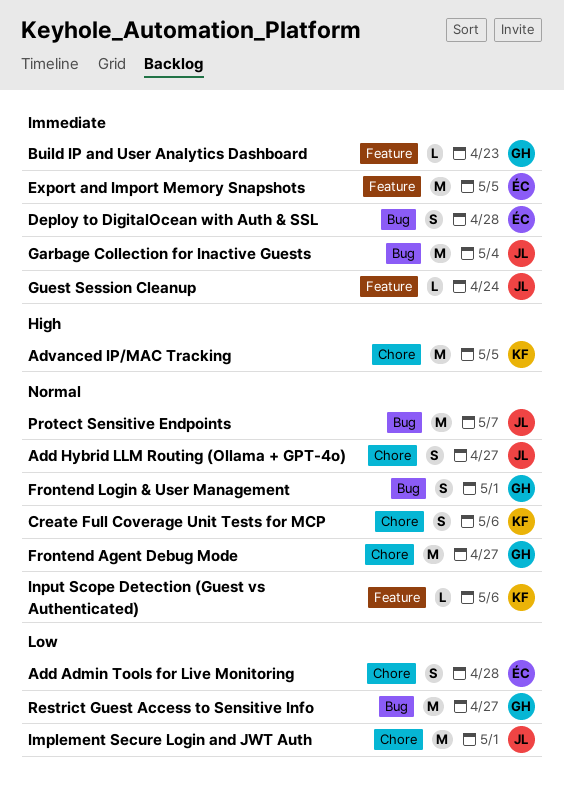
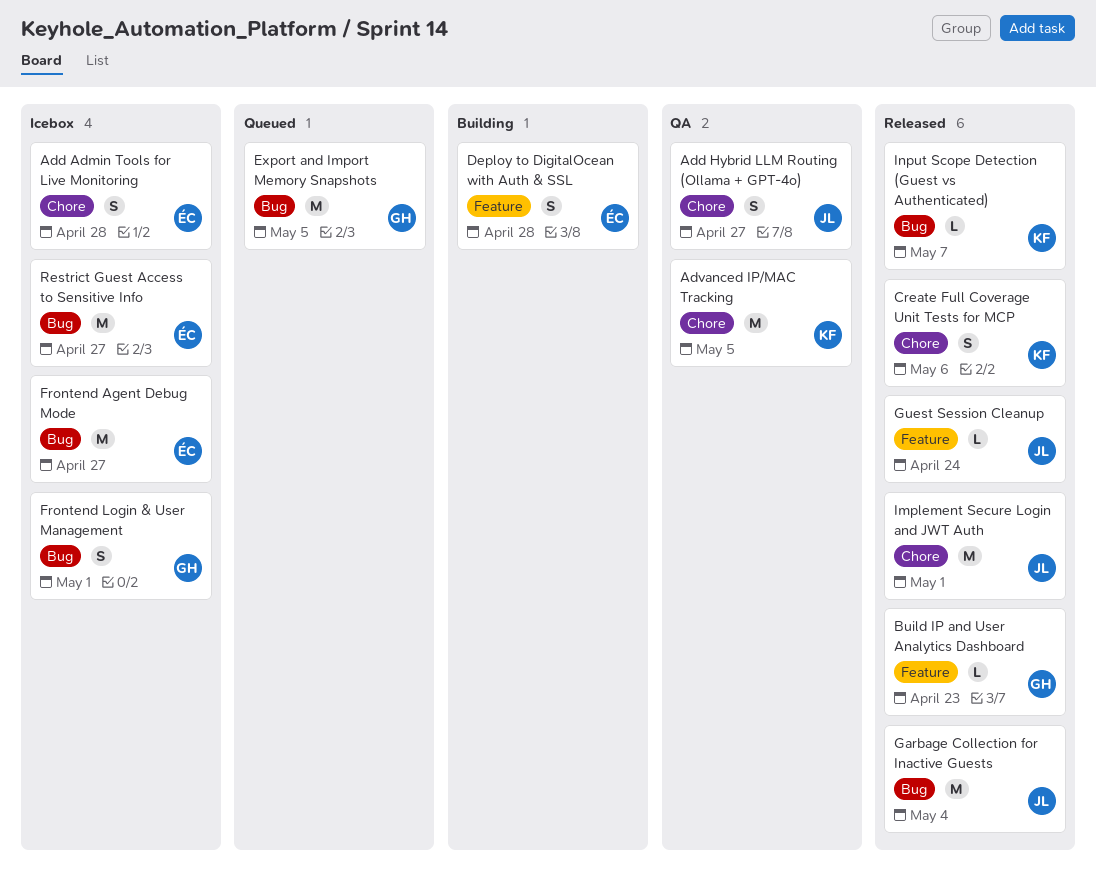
Deploy to DigitalOcean with Auth & SSL, label: Bug -> Feature
Export and Import Memory Snapshots, owner: ÉC -> GH
Export and Import Memory Snapshots, label: Feature -> Bug
Frontend Agent Debug Mode, owner: GH -> ÉC
Frontend Agent Debug Mode, label: Chore -> Bug
Input Scope Detection (Guest vs Authenticated), label: Feature -> Bug
Input Scope Detection (Guest vs Authenticated), due: May 6 -> May 7
Protect Sensitive Endpoints: present -> none
Restrict Guest Access to Sensitive Info, owner: GH -> ÉC

